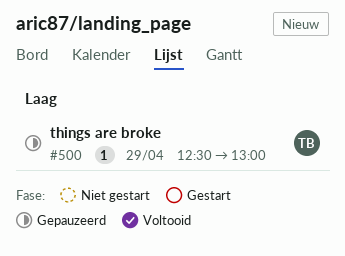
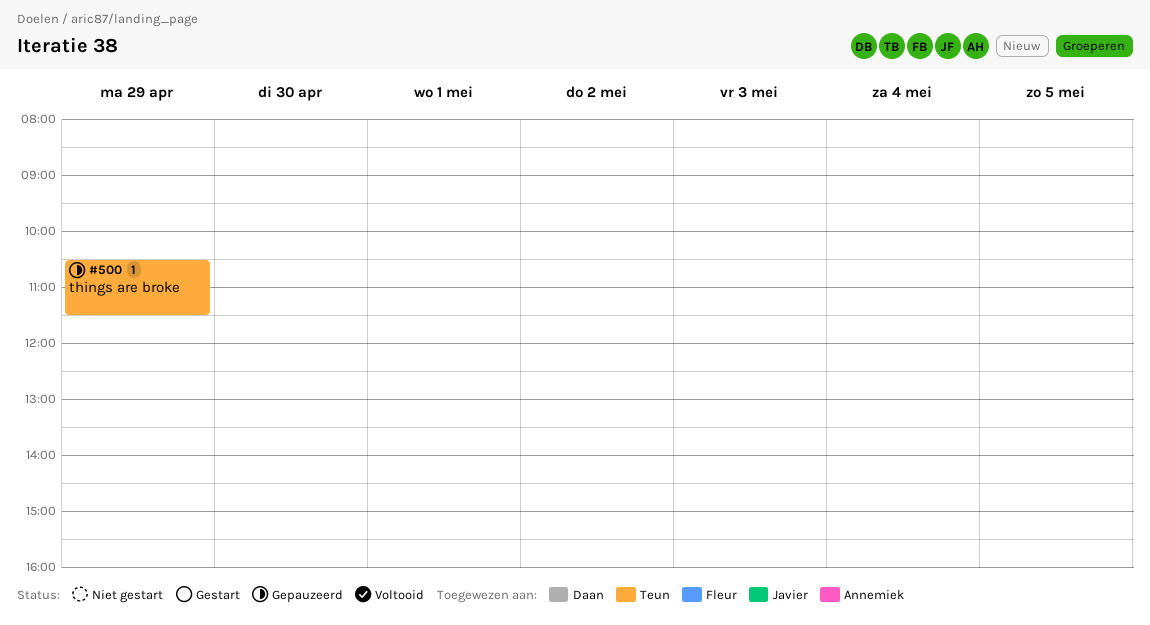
#500, begins: 12:30 -> 10:30
#500, ends: 13:00 -> 11:30

